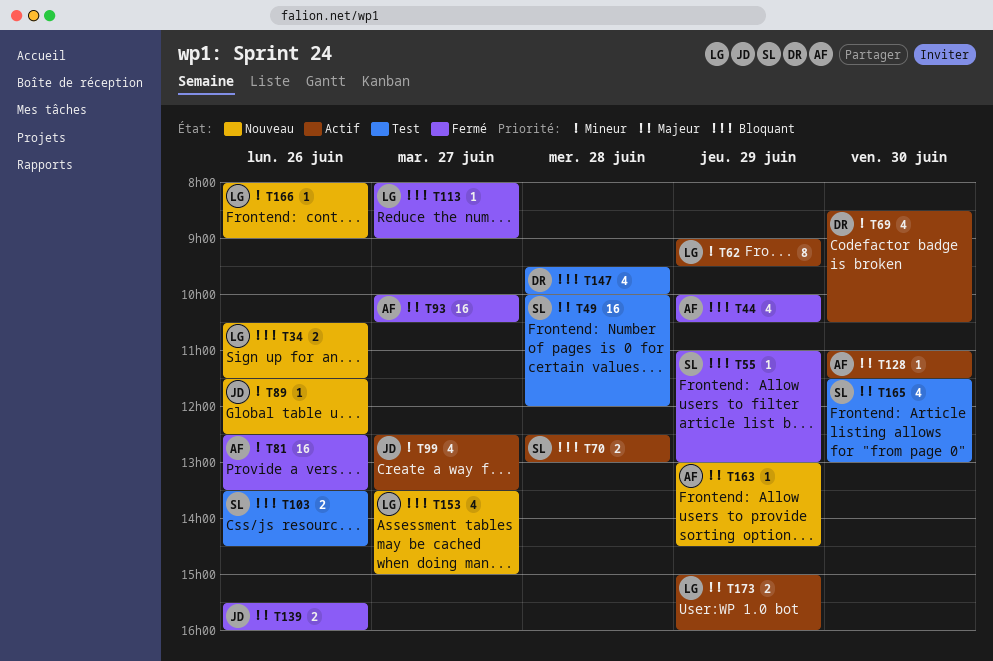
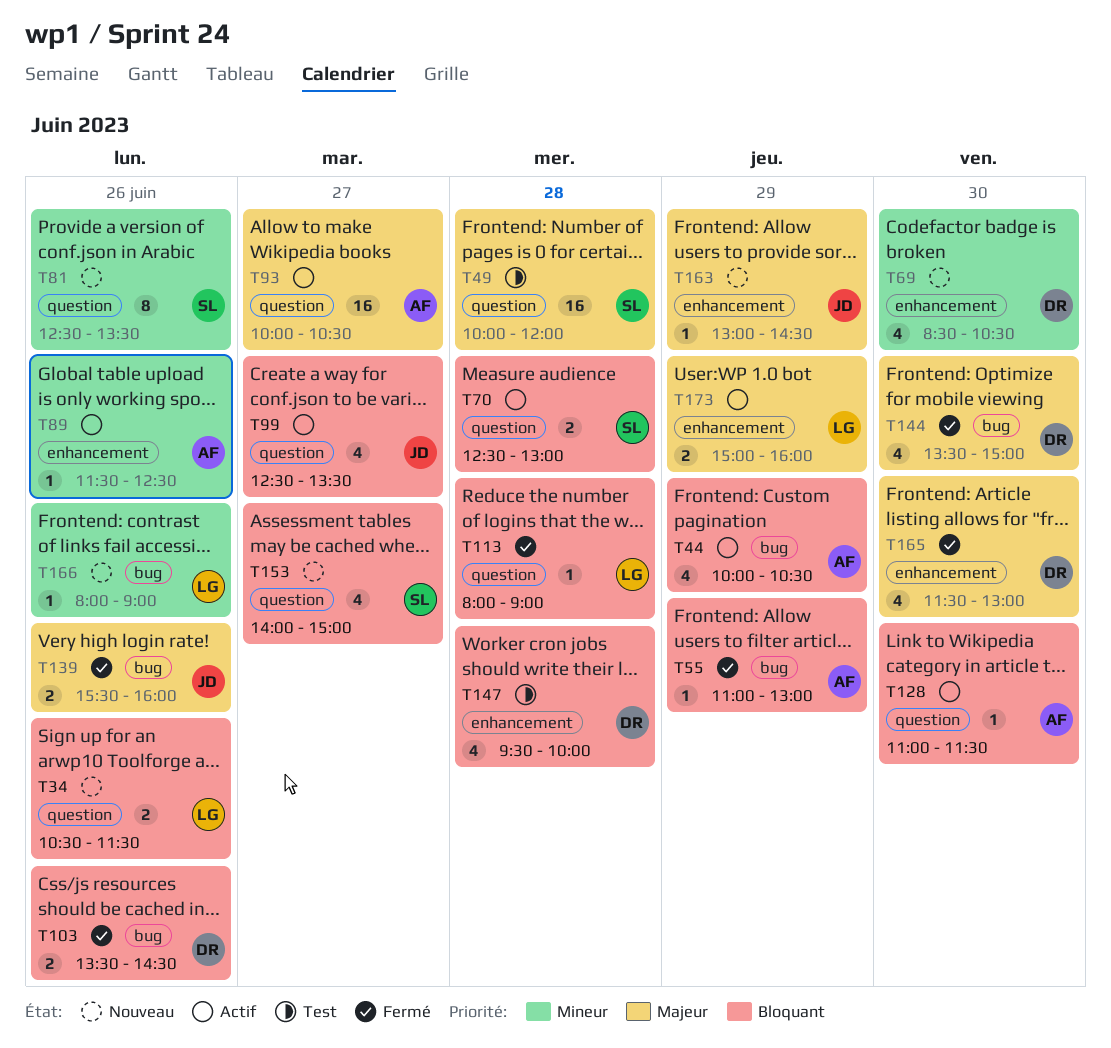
T44, status: Fermé -> Actif
T55, owner: SL -> AF
T62: present -> none
T69, status: Actif -> Nouveau
T81, status: Fermé -> Nouveau
T81, owner: AF -> SL
T81, estimate: 16 -> 8
T89, status: Nouveau -> Actif
T89, owner: JD -> AF
T93, status: Fermé -> Actif
T99, priority: Mineur -> Bloquant
T103, status: Test -> Fermé
T103, owner: SL -> DR
T113, day: Jun 27 -> Jun 28
T128, priority: Majeur -> Bloquant
T144: none -> present
T153, owner: LG -> SL
T153, begins: 13:30 -> 14:00
T163, owner: AF -> JD
T165, status: Test -> Fermé
T165, owner: SL -> DR

